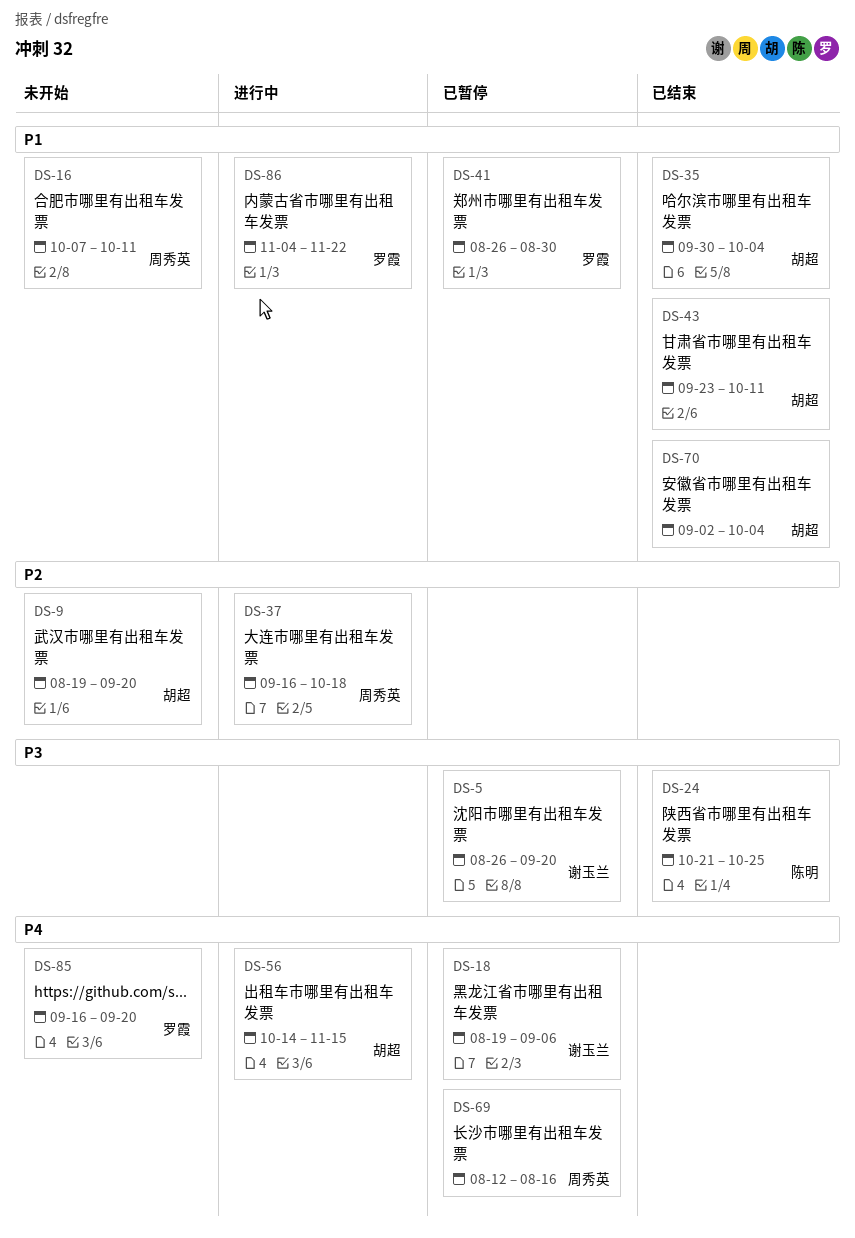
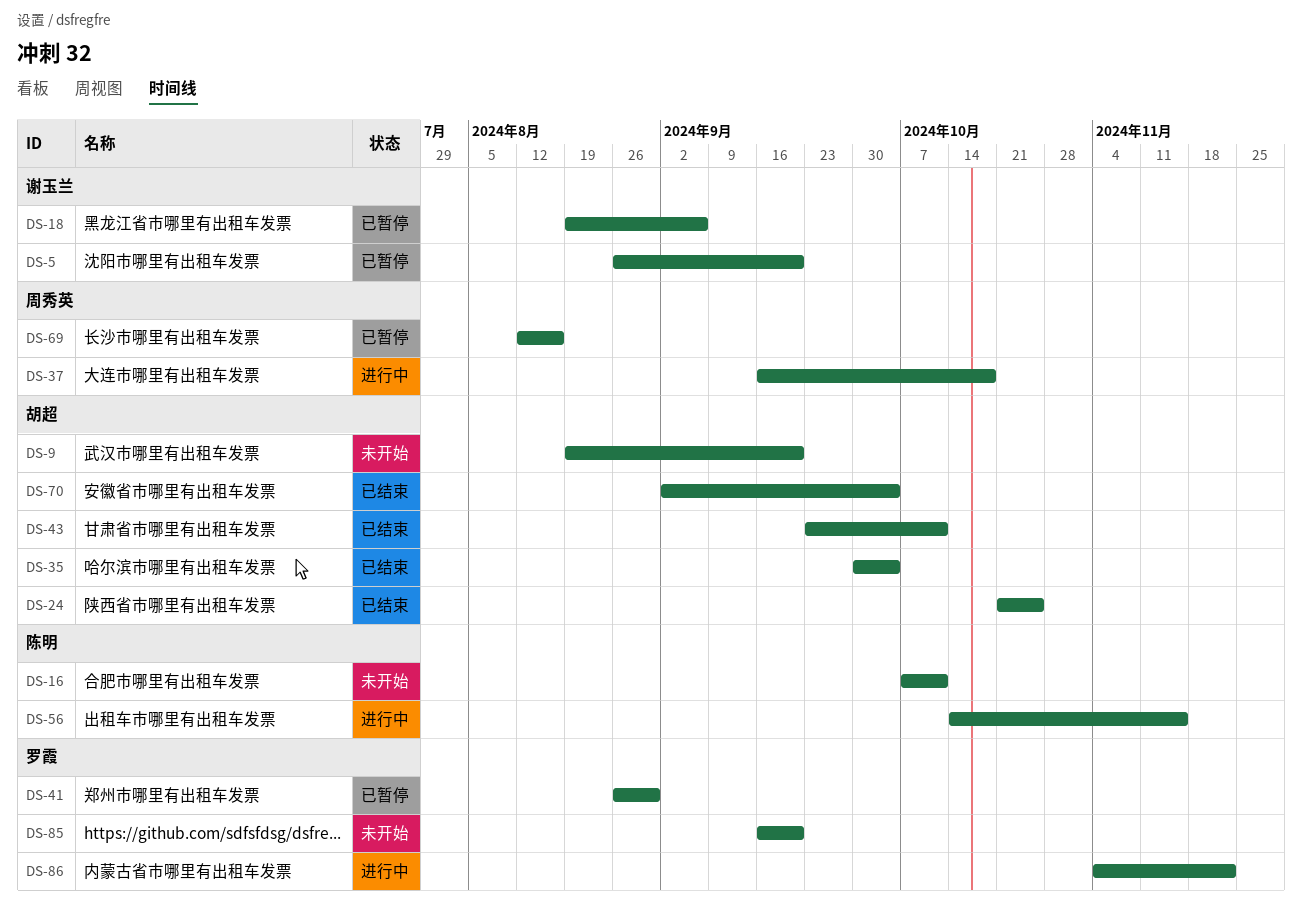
DS-16, owner: 周秀英 -> 陈明
DS-24, owner: 陈明 -> 胡超
DS-56, owner: 胡超 -> 陈明

